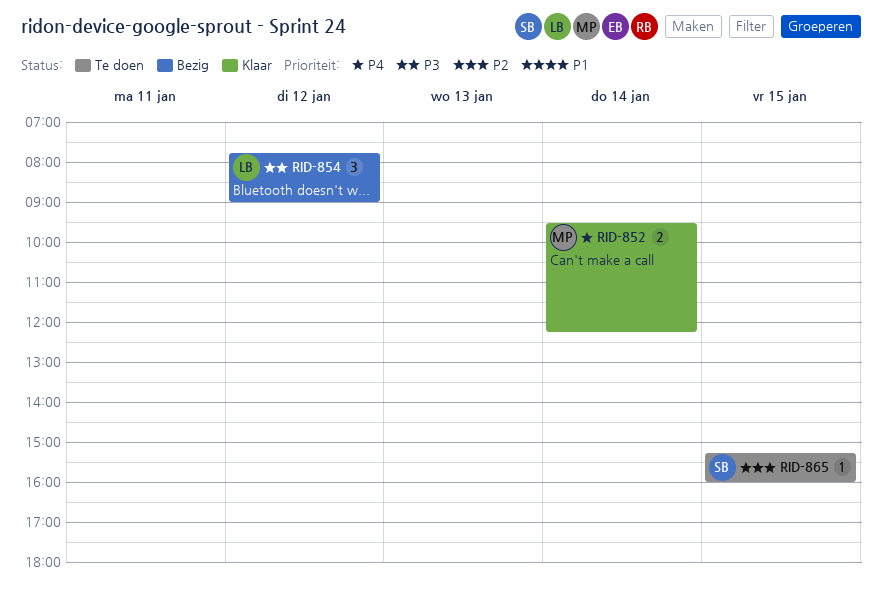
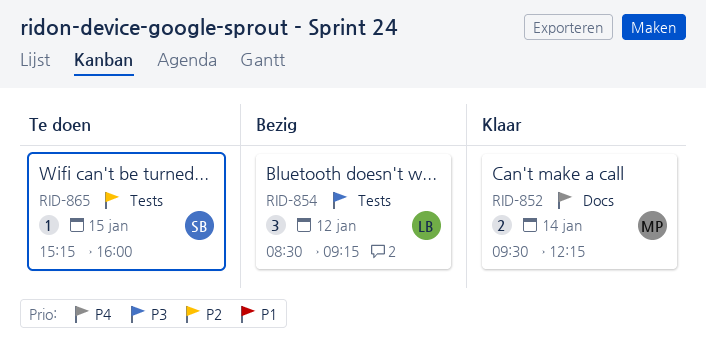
RID-854, begins: 07:45 -> 08:30
RID-854, ends: 09:00 -> 09:15

